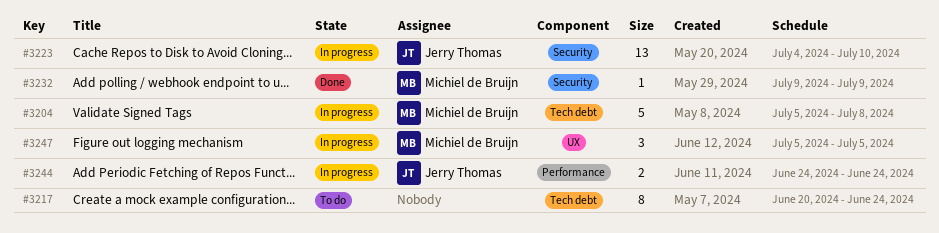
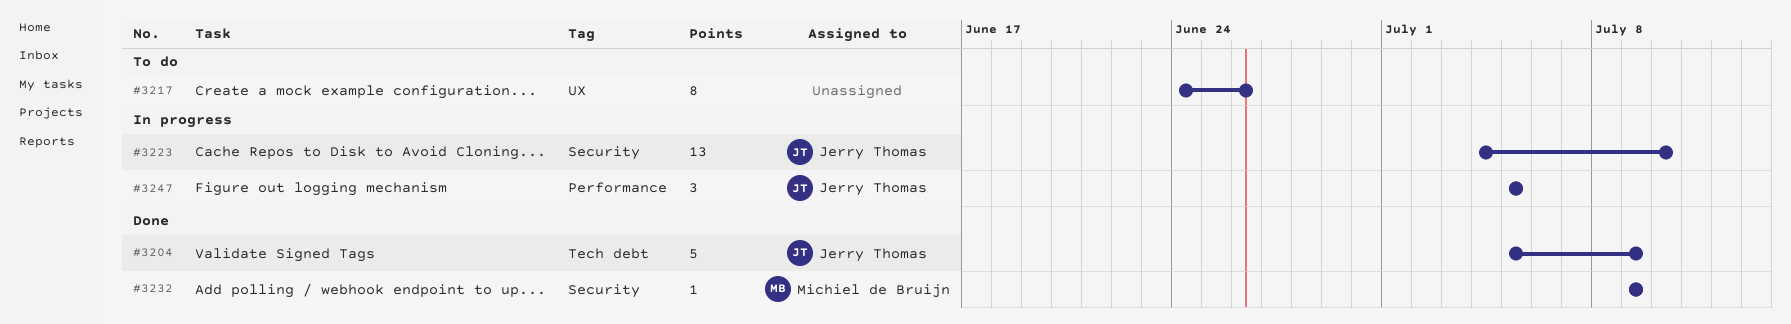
#3204, status: In progress -> Done
#3204, owner: Michiel de Bruijn -> Jerry Thomas
#3204, due: Jul 8 -> Jul 9
#3217, label: Tech debt -> UX
#3217, start: Jun 20 -> Jun 24
#3217, due: Jun 24 -> Jun 26
#3244: present -> none
#3247, owner: Michiel de Bruijn -> Jerry Thomas
#3247, label: UX -> Performance

